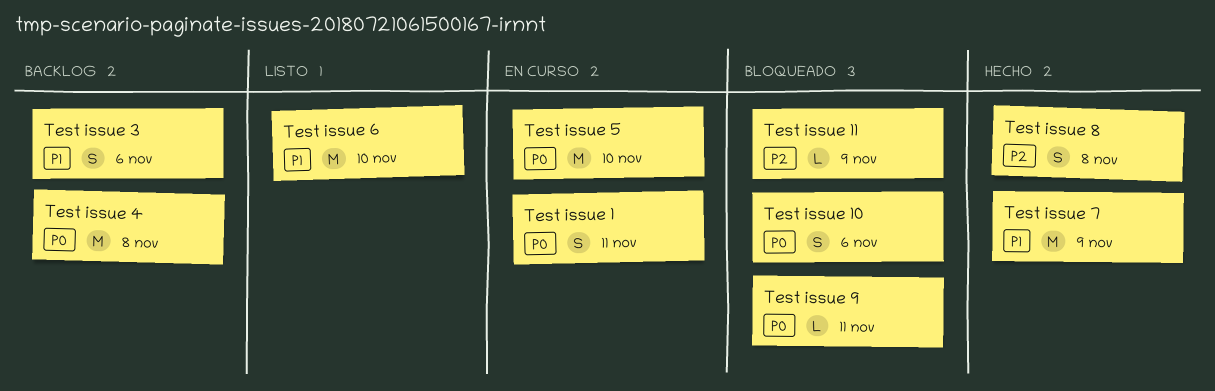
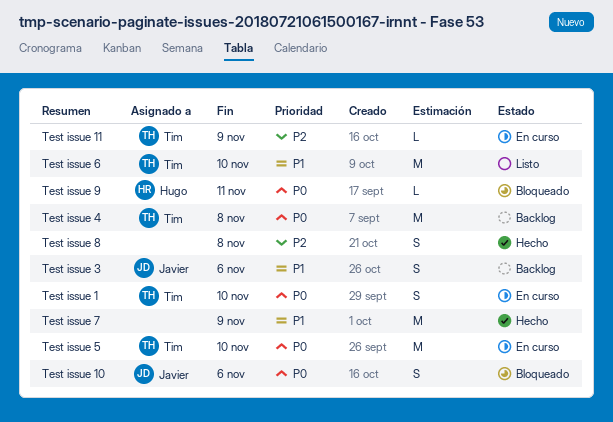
Test issue 1, due: Nov 11 -> Nov 10
Test issue 11, status: Bloqueado -> En curso

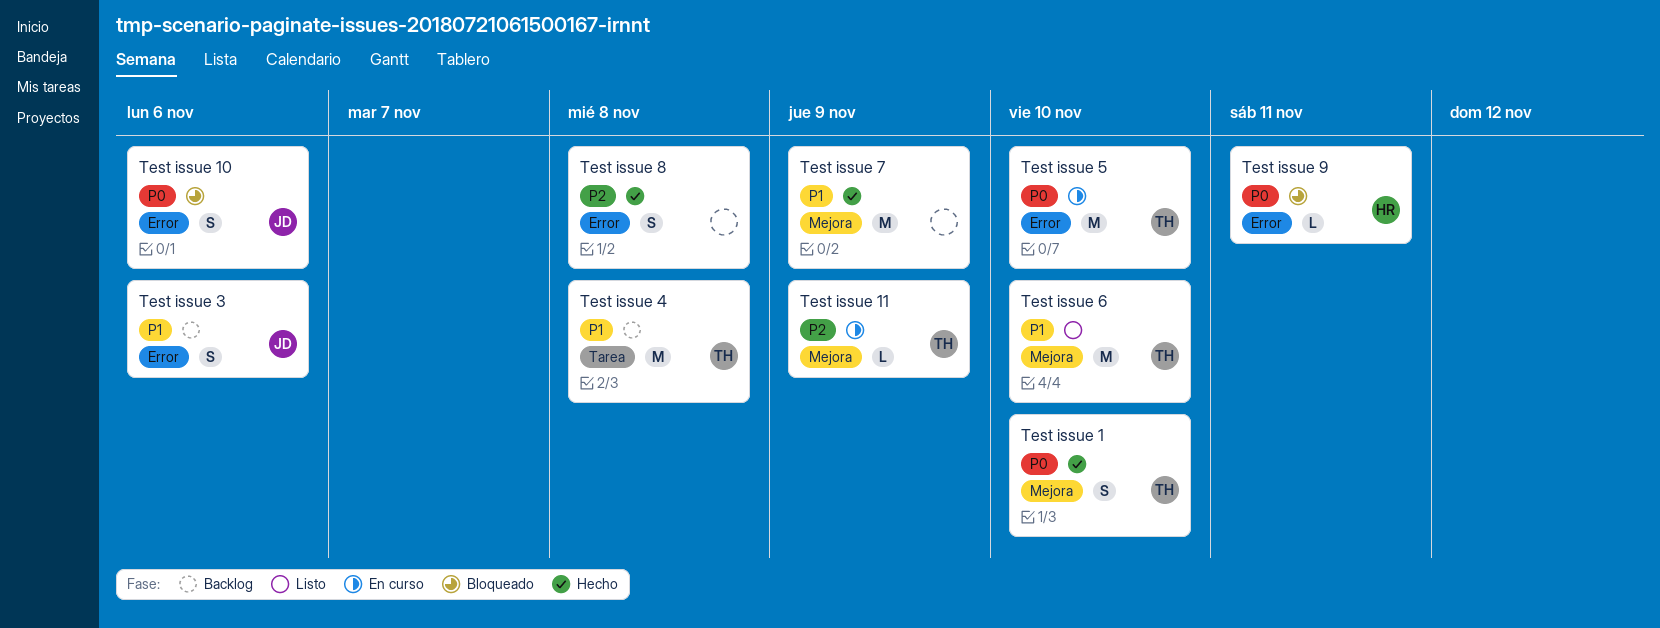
Test issue 1, status: En curso -> Hecho
Test issue 4, priority: P0 -> P1

